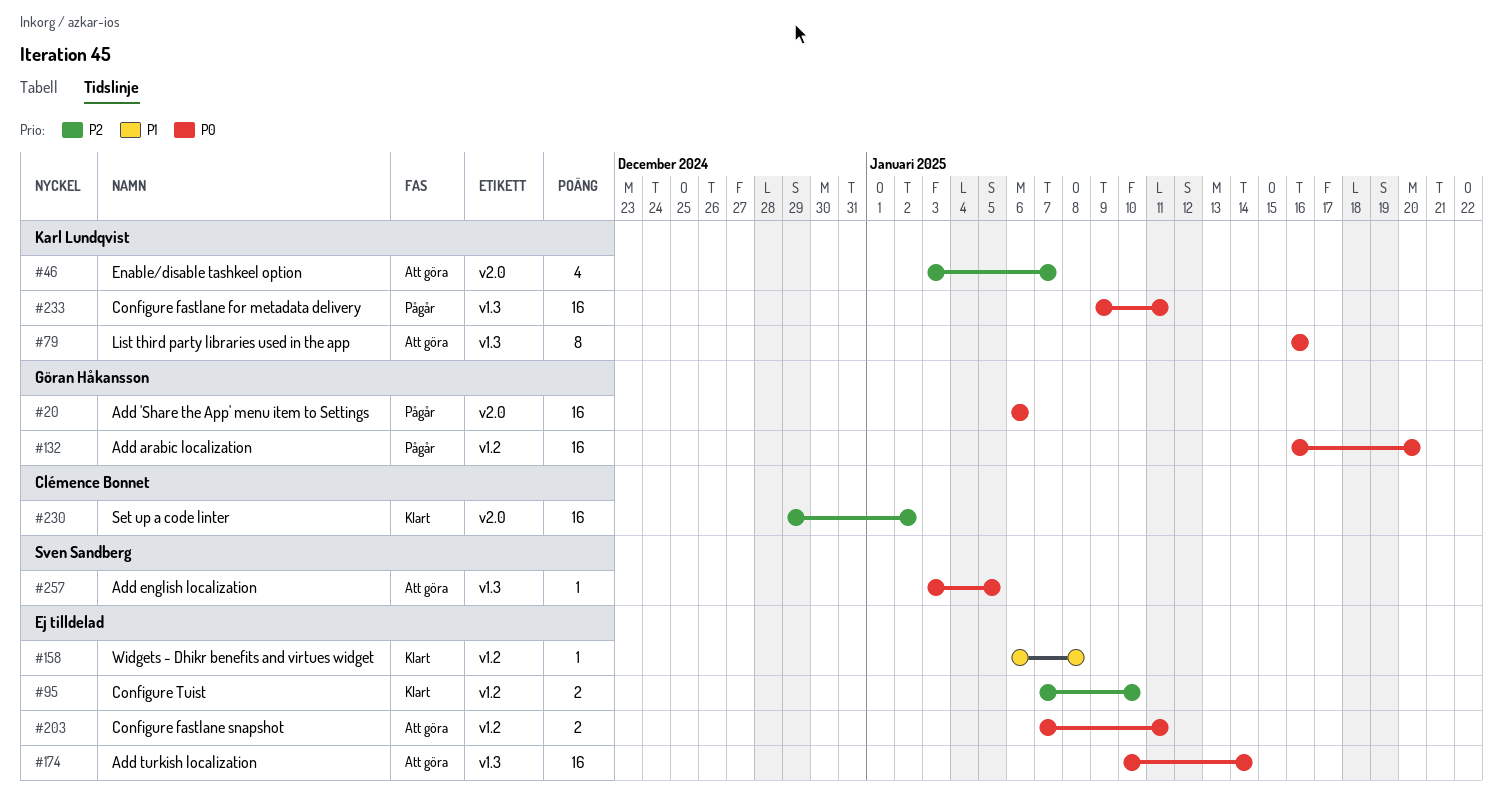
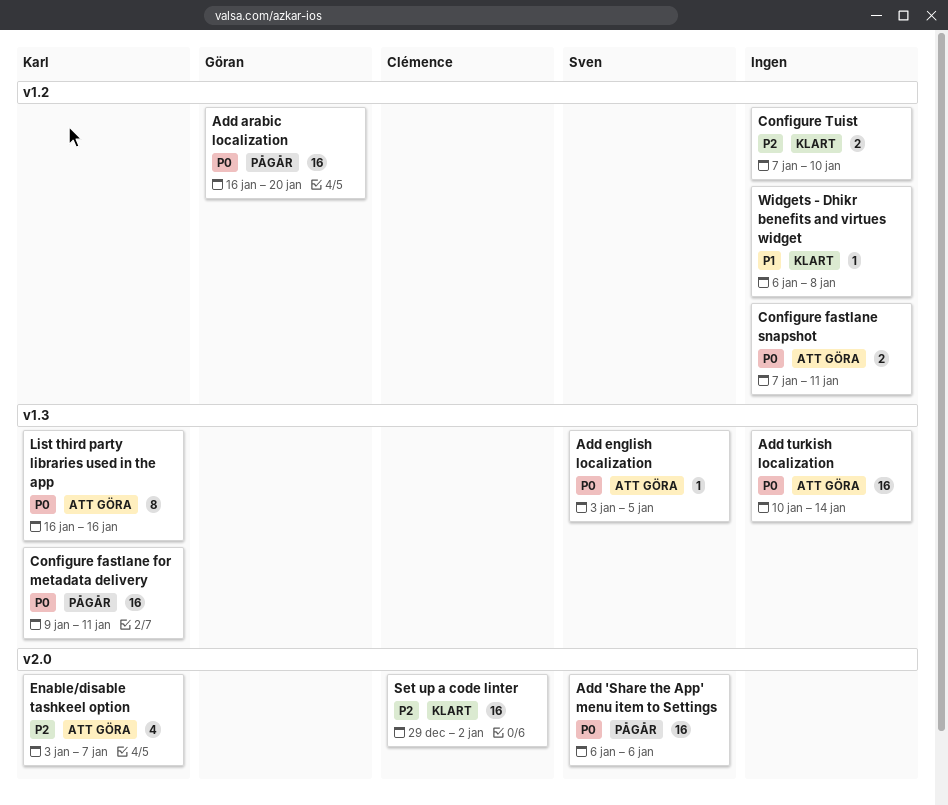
Add 'Share the App' menu item to Settings, owner: Göran Håkansson -> Sven Sandberg

